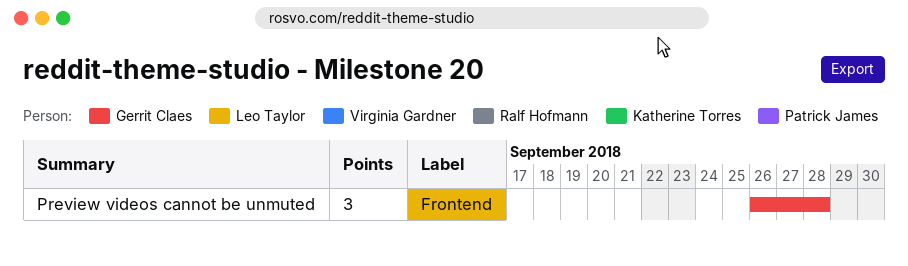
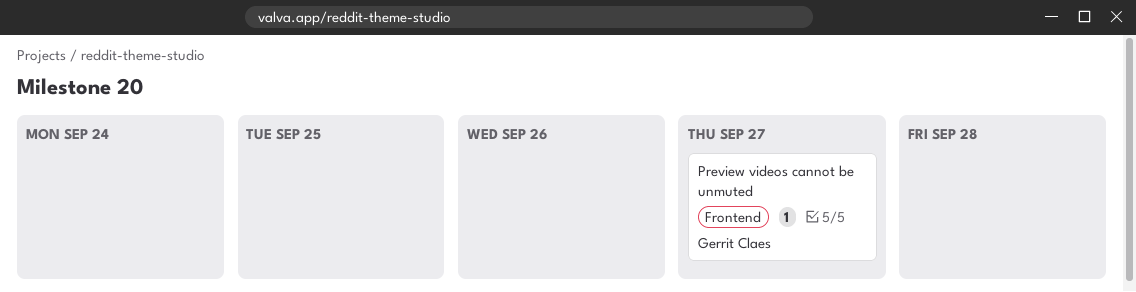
Preview videos cannot be unmuted, estimate: 3 -> 1
Preview videos cannot be unmuted, due: Sep 28 -> Sep 27

